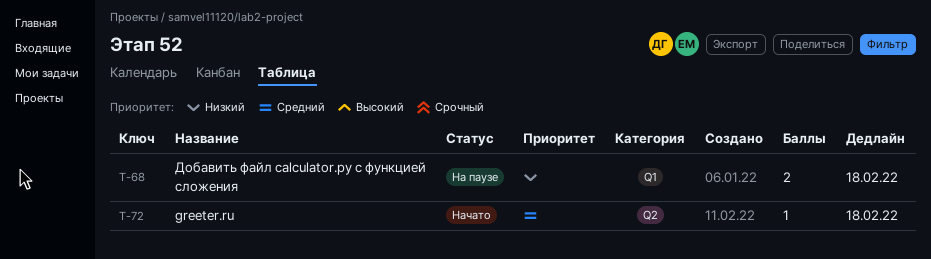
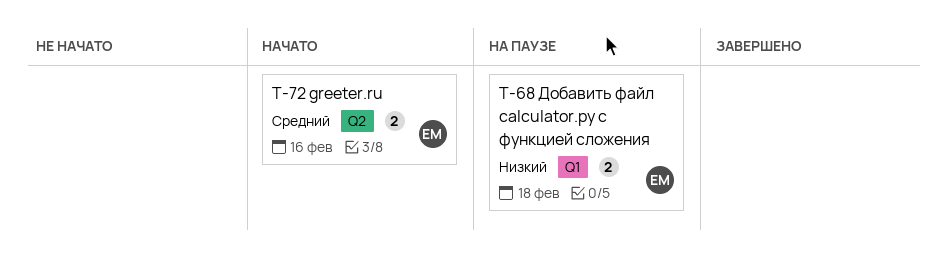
T-72, estimate: 1 -> 2
T-72, due: Feb 18 -> Feb 16

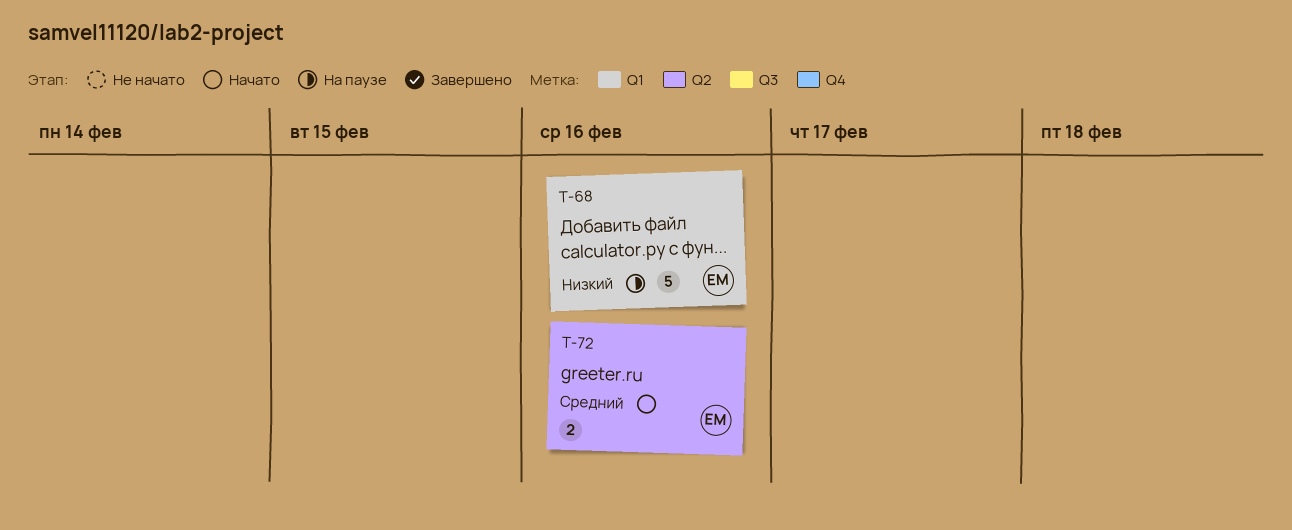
T-68, estimate: 2 -> 5
T-68, due: Feb 18 -> Feb 16

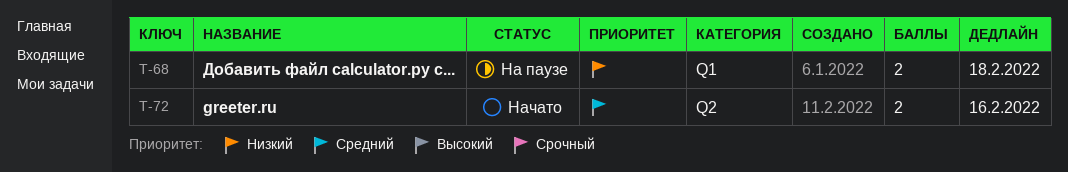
T-68, estimate: 5 -> 2
T-68, due: Feb 16 -> Feb 18

